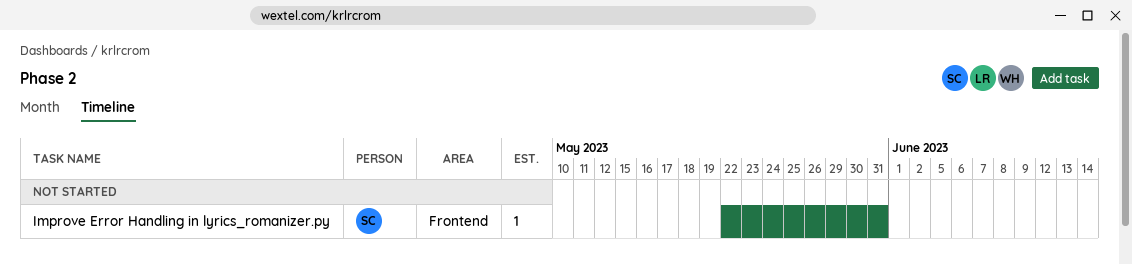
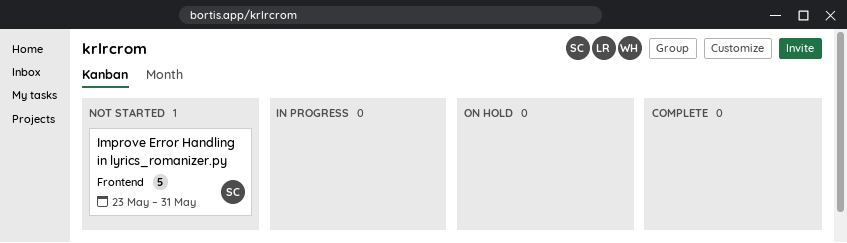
Improve Error Handling in lyrics_romanizer.py, estimate: 1 -> 5
Improve Error Handling in lyrics_romanizer.py, start: May 22 -> May 23

